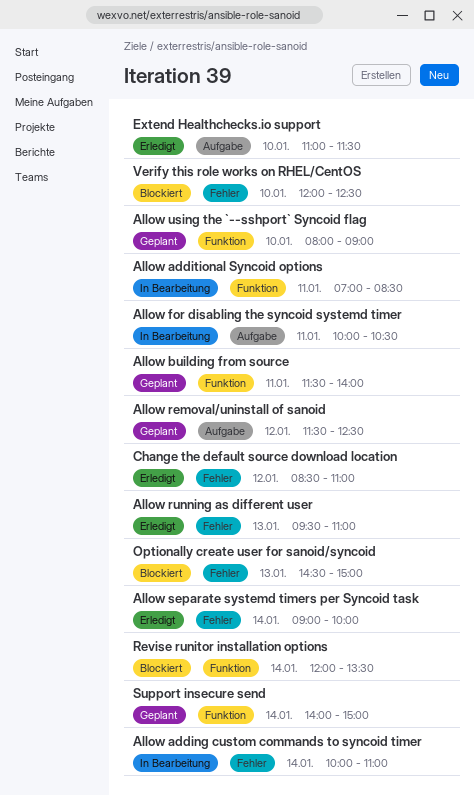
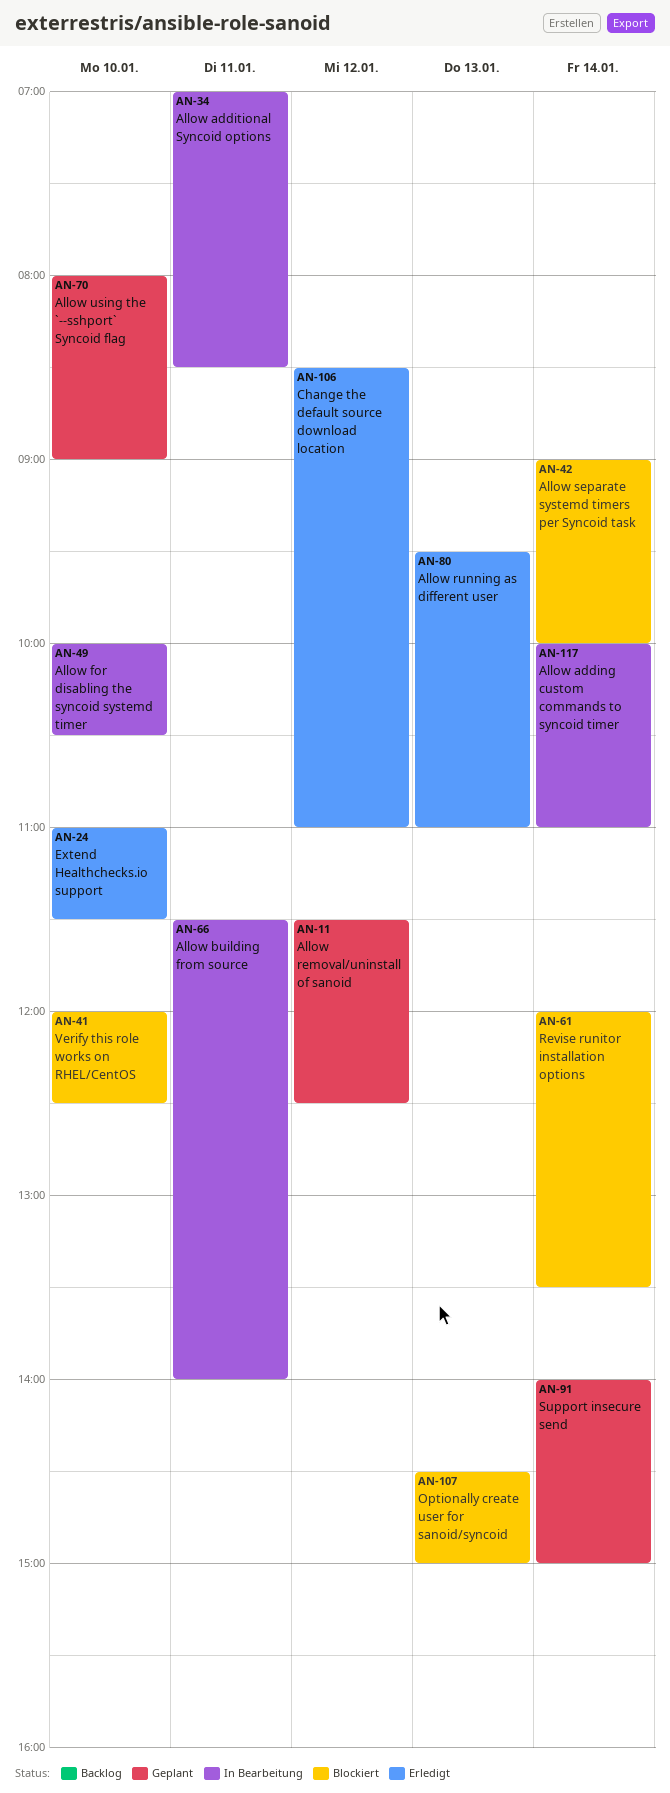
Allow building from source, status: Geplant -> In Bearbeitung
Allow for disabling the syncoid systemd timer, day: Jan 11 -> Jan 10
Allow separate systemd timers per Syncoid task, status: Erledigt -> Blockiert

